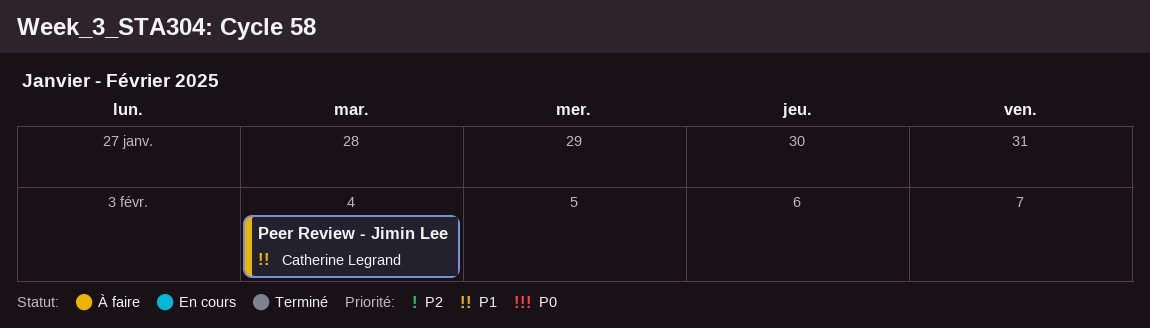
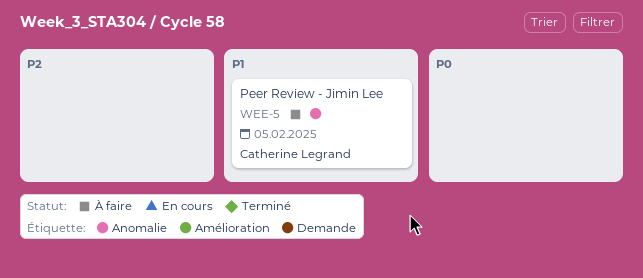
Peer Review - Jimin Lee, due: Feb 4 -> Feb 5

